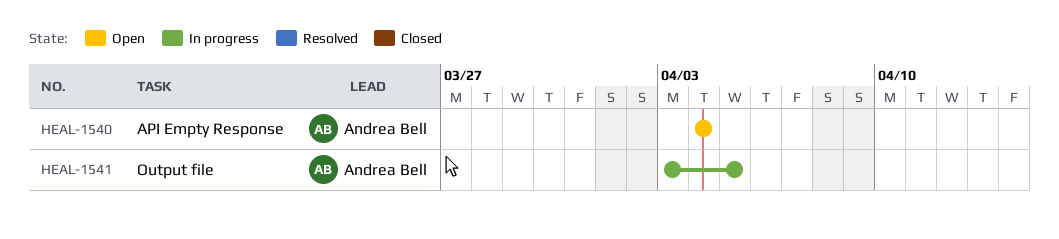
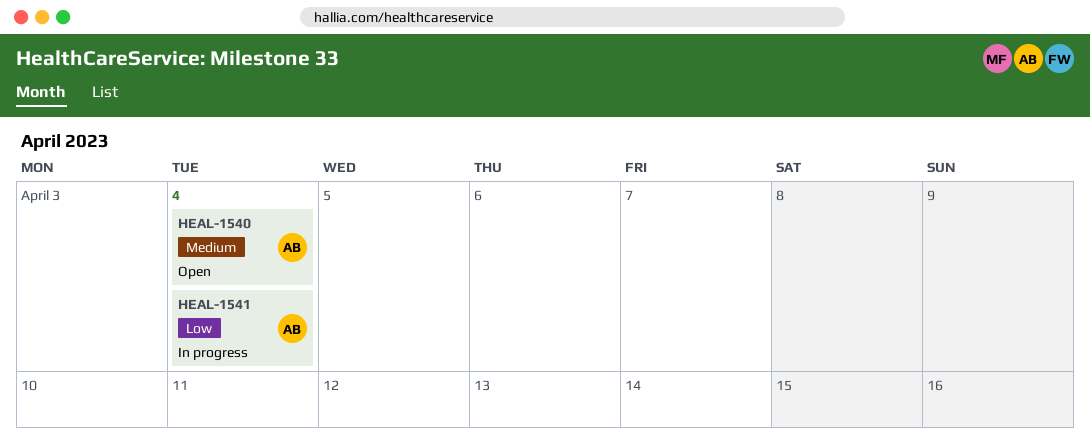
HEAL-1541, due: Apr 5 -> Apr 4

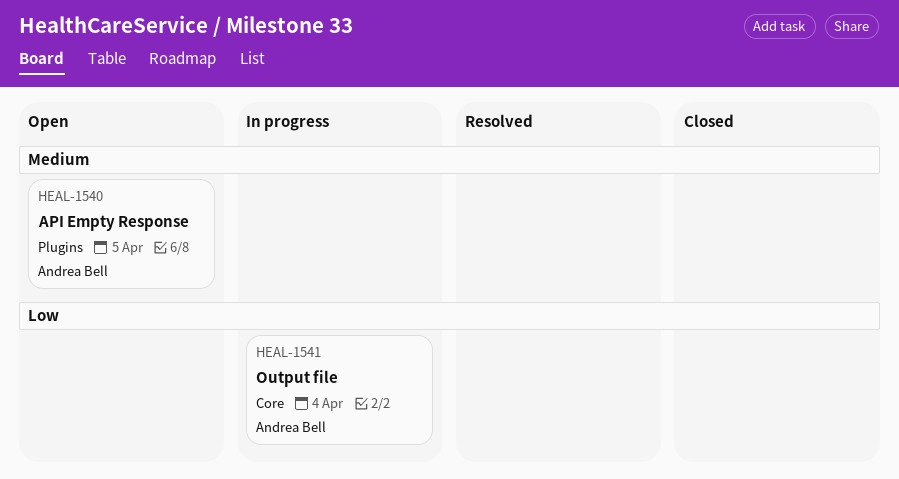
HEAL-1540, due: Apr 4 -> Apr 5

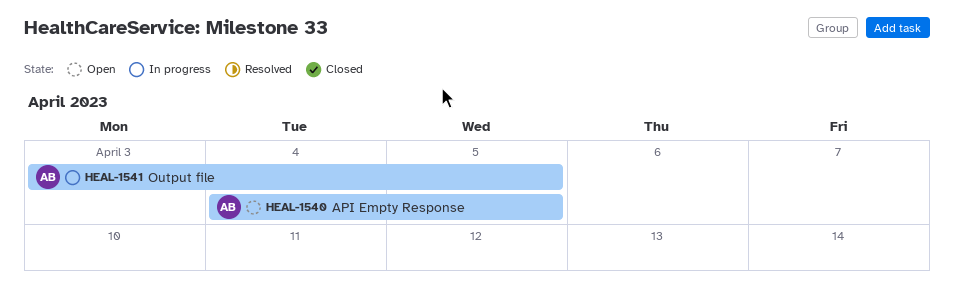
HEAL-1541, due: Apr 4 -> Apr 5

